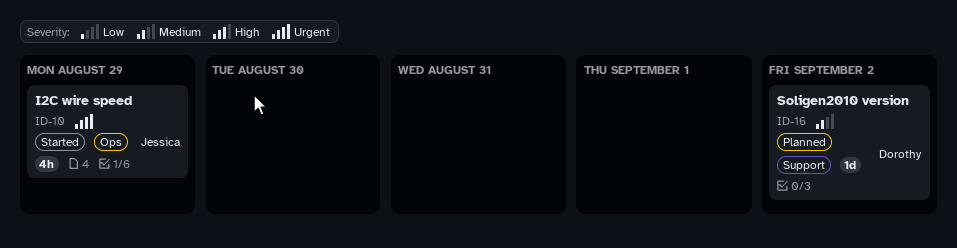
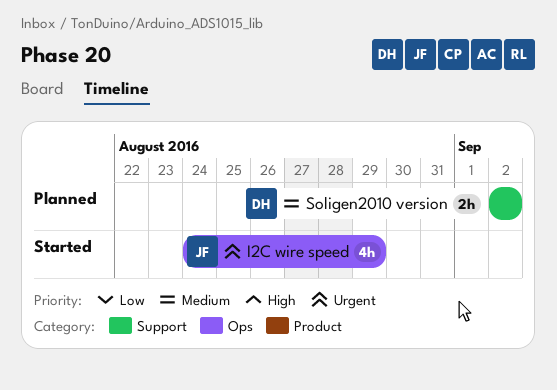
Soligen2010 version, estimate: 1d -> 2h

